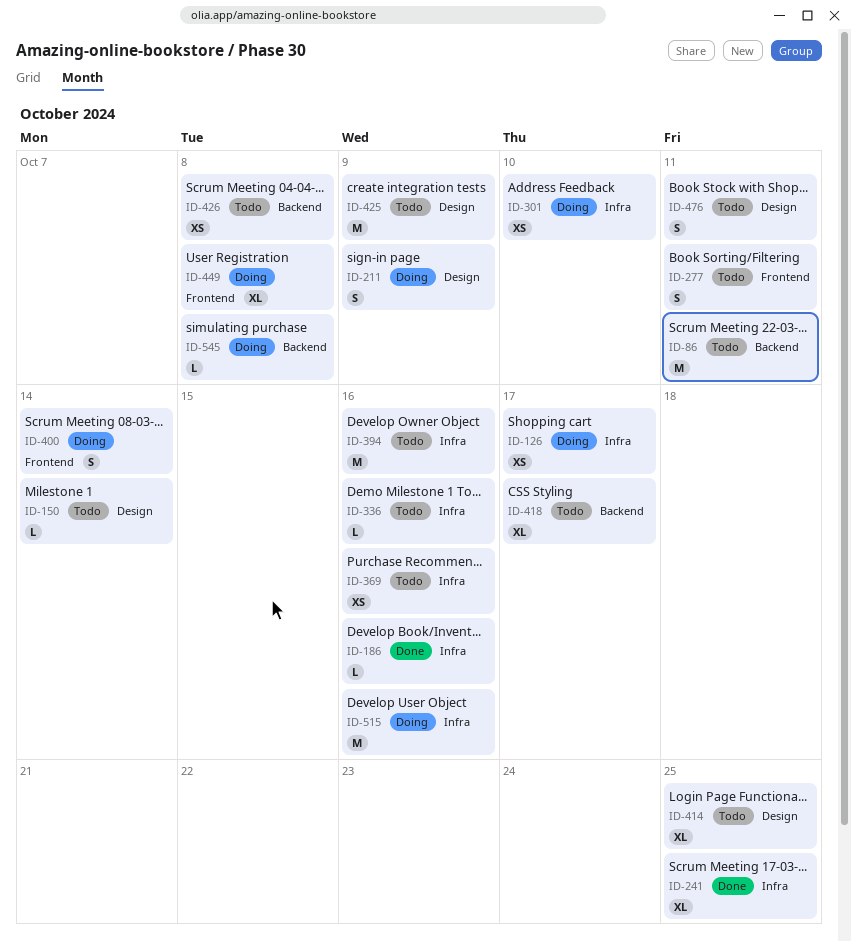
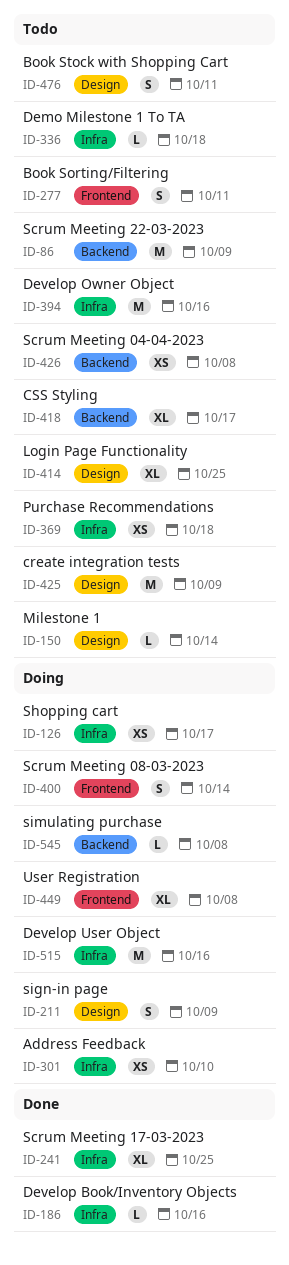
ID-86, due: Oct 11 -> Oct 9
ID-336, due: Oct 16 -> Oct 18
ID-369, due: Oct 16 -> Oct 18

